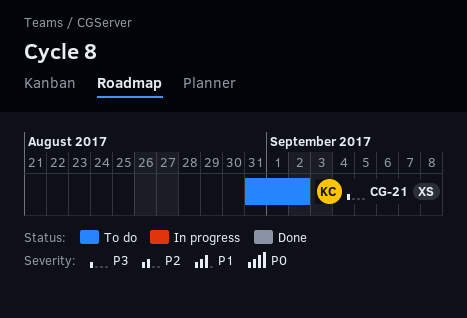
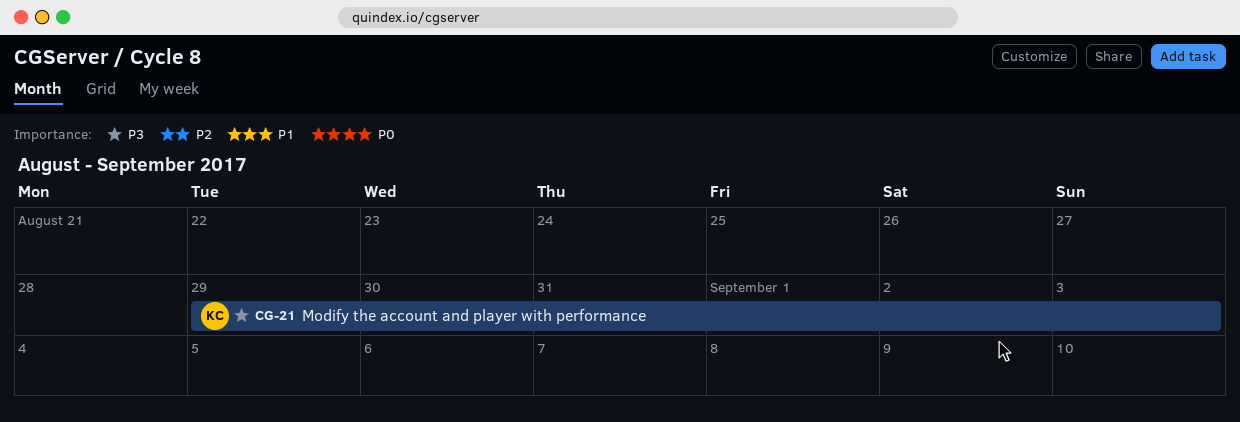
CG-21, start: Aug 31 -> Aug 29
CG-21, due: Sep 2 -> Sep 3

